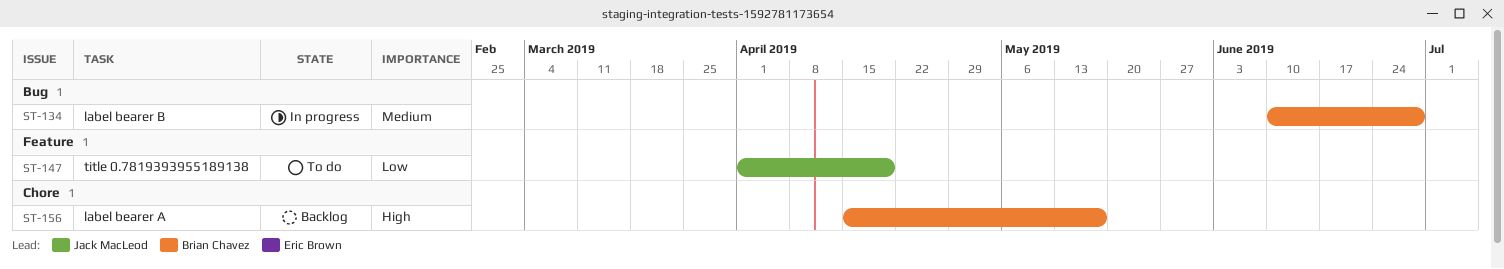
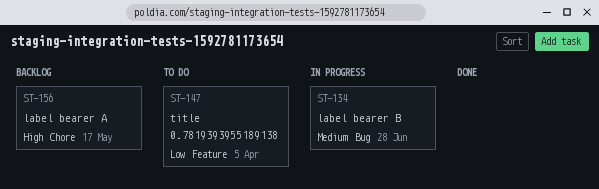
ST-147, due: Apr 19 -> Apr 5

